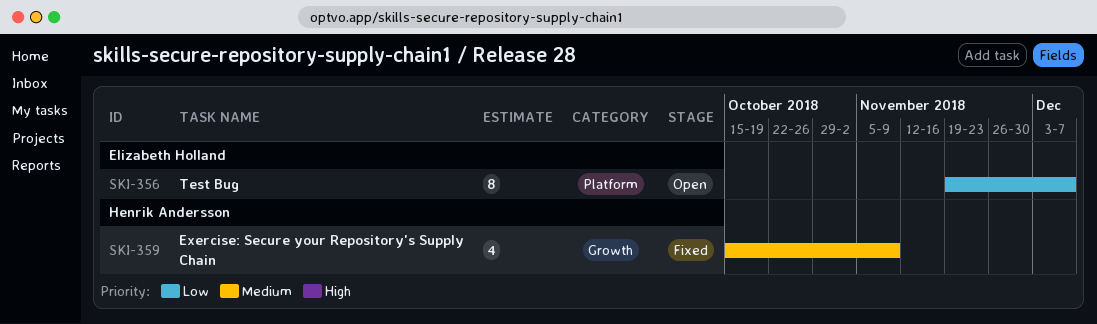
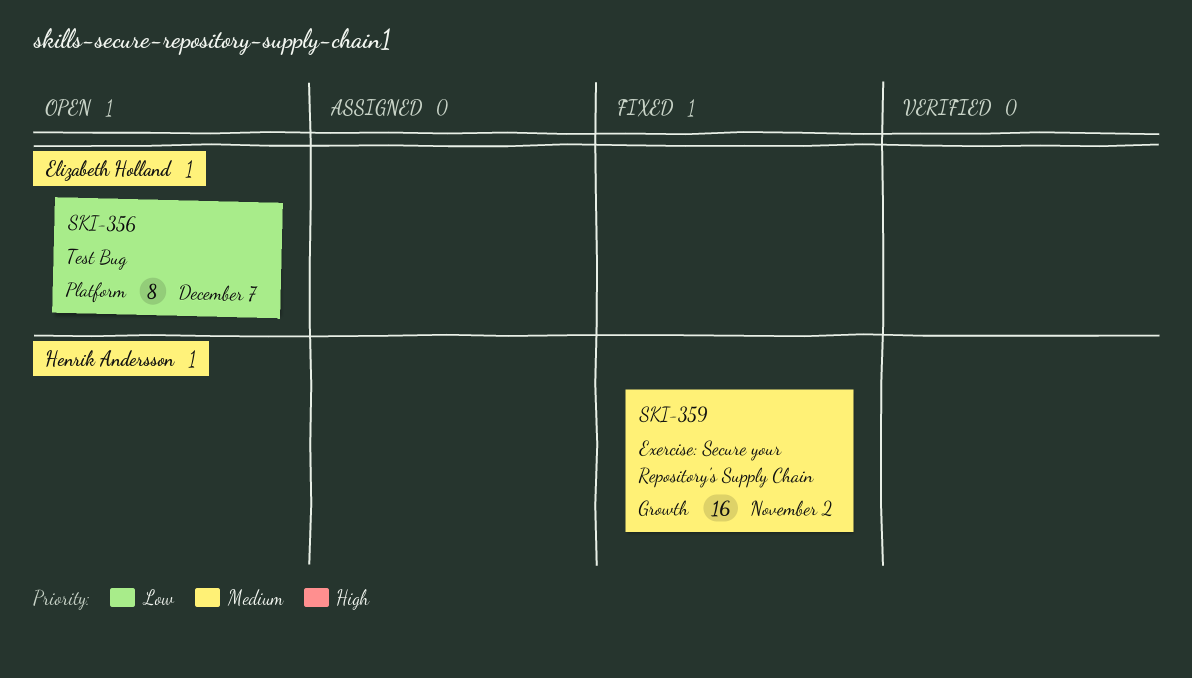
SKI-359, estimate: 4 -> 16
SKI-359, due: Nov 9 -> Nov 2

